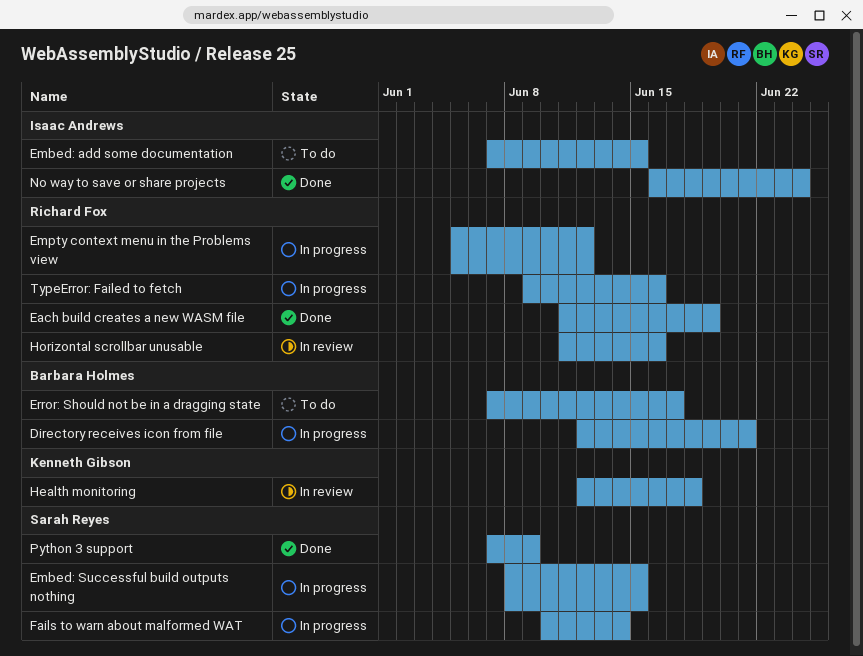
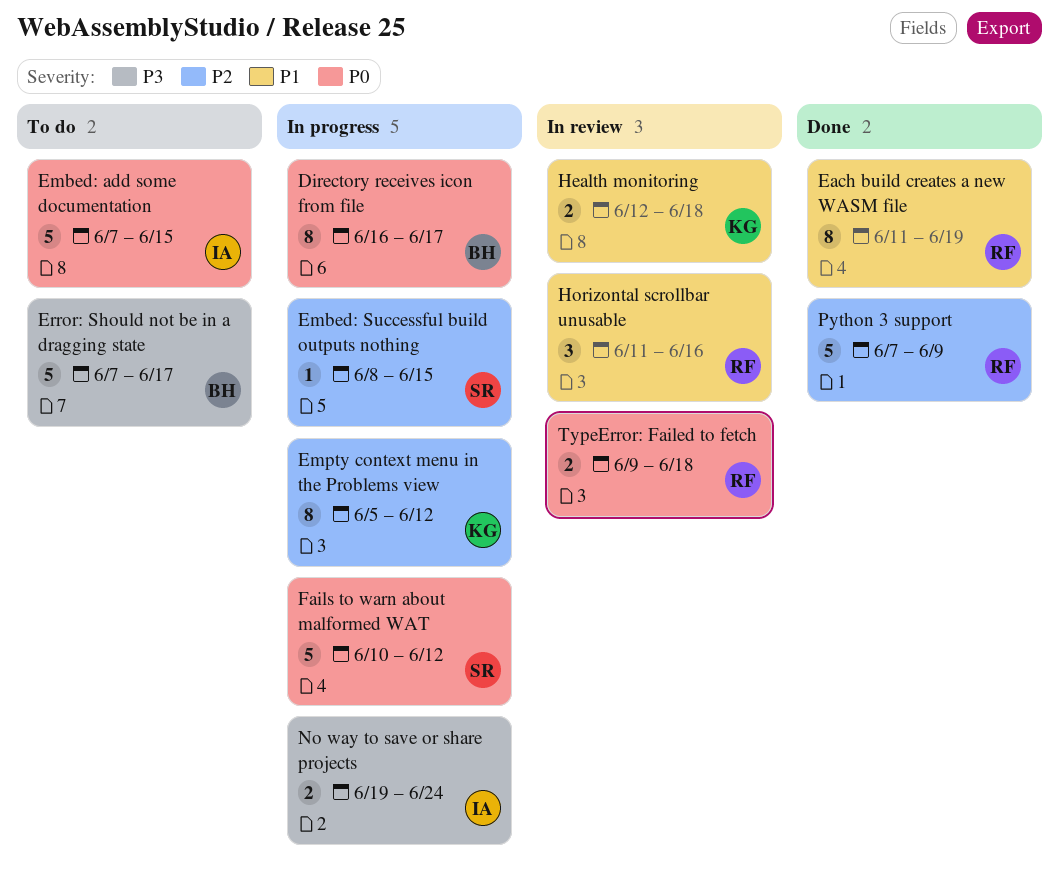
Directory receives icon from file, start: Jun 12 -> Jun 16
Directory receives icon from file, due: Jun 21 -> Jun 17
Empty context menu in the Problems view, owner: Richard Fox -> Kenneth Gibson
Fails to warn about malformed WAT, due: Jun 14 -> Jun 12
No way to save or share projects, status: Done -> In progress
No way to save or share projects, start: Jun 16 -> Jun 19
Python 3 support, owner: Sarah Reyes -> Richard Fox
TypeError: Failed to fetch, status: In progress -> In review
TypeError: Failed to fetch, due: Jun 16 -> Jun 18

